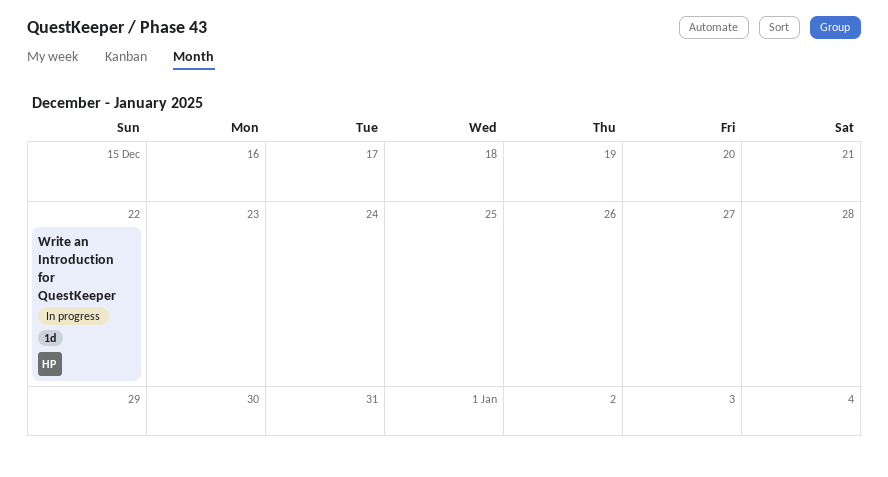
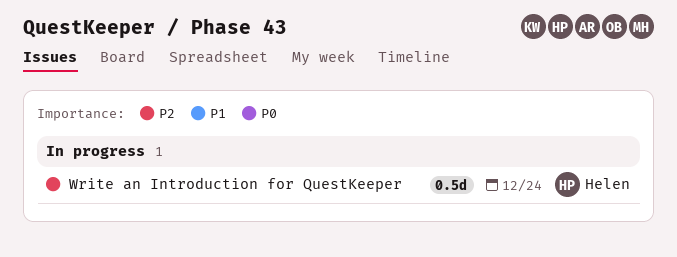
Write an Introduction for QuestKeeper, estimate: 1d -> 0.5d
Write an Introduction for QuestKeeper, due: Dec 22 -> Dec 24

